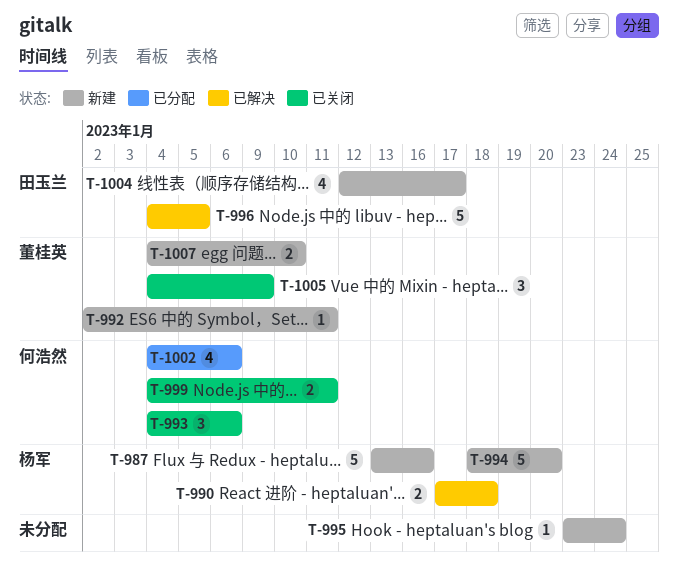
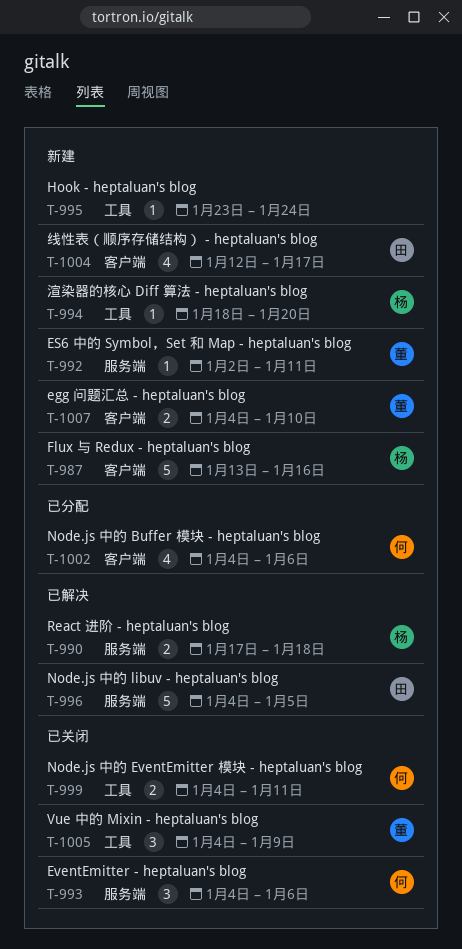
T-994, estimate: 5 -> 1

